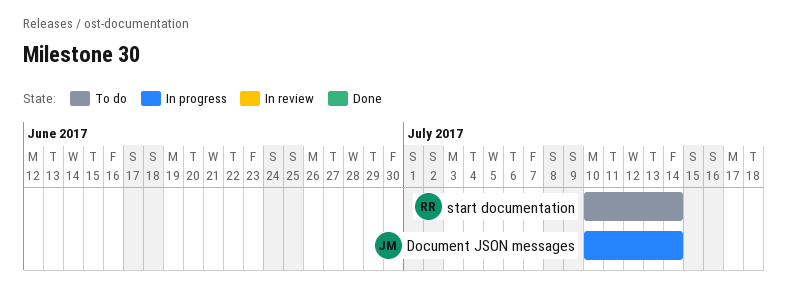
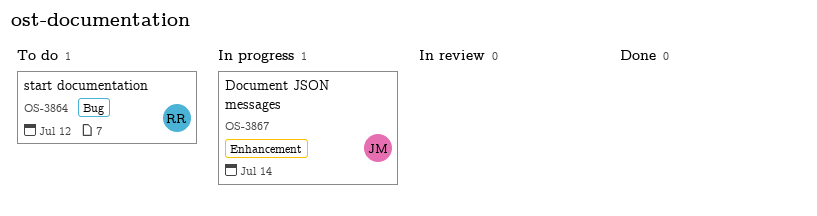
start documentation, due: Jul 14 -> Jul 12

